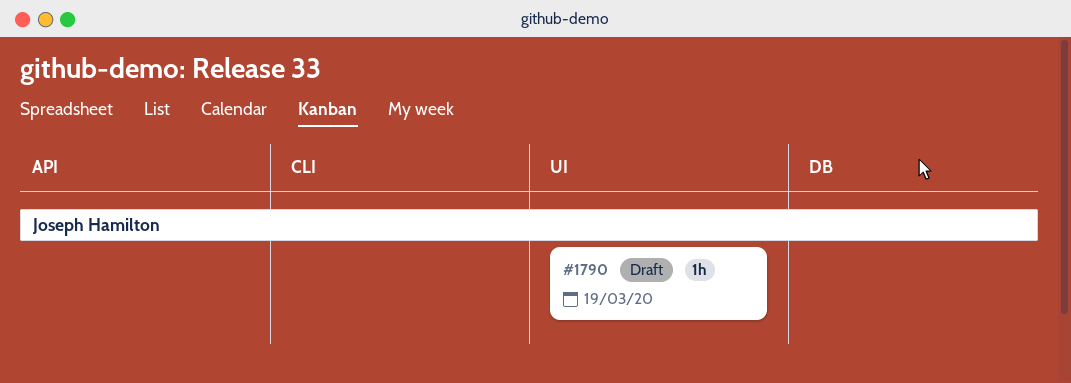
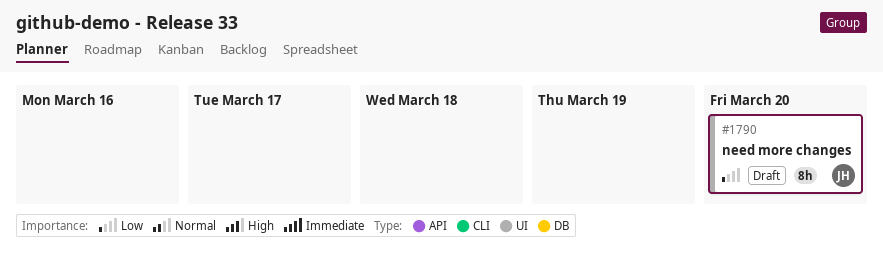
#1790, estimate: 1h -> 8h
#1790, due: Mar 19 -> Mar 20

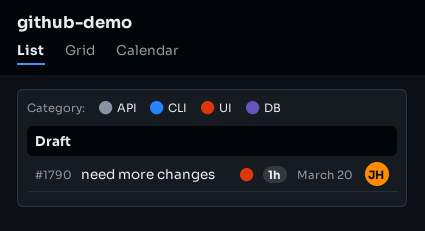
#1790, estimate: 8h -> 1h

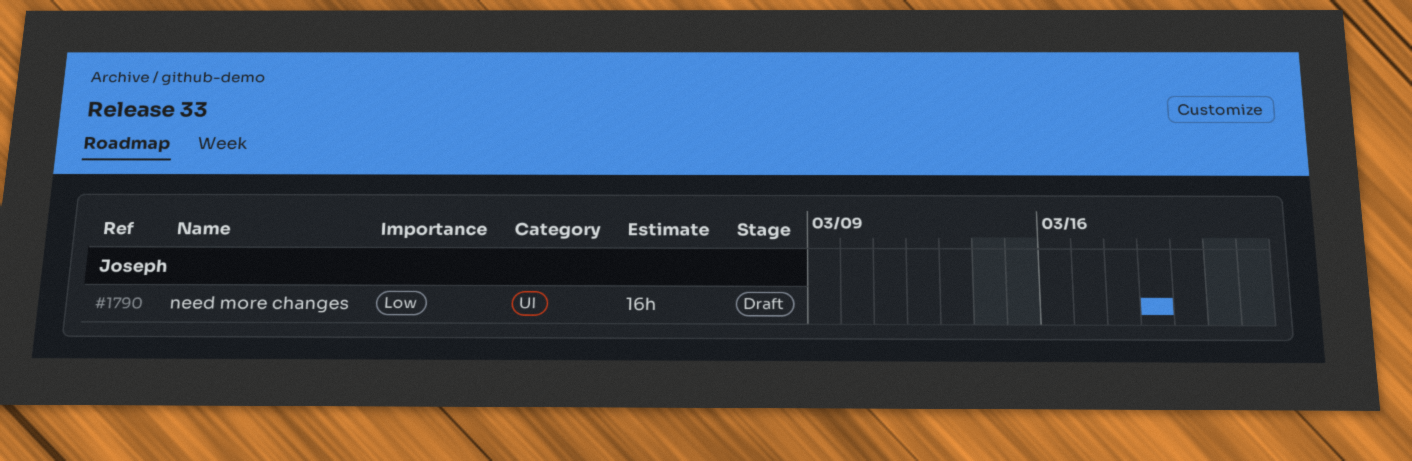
#1790, estimate: 1h -> 16h
#1790, due: Mar 20 -> Mar 19

